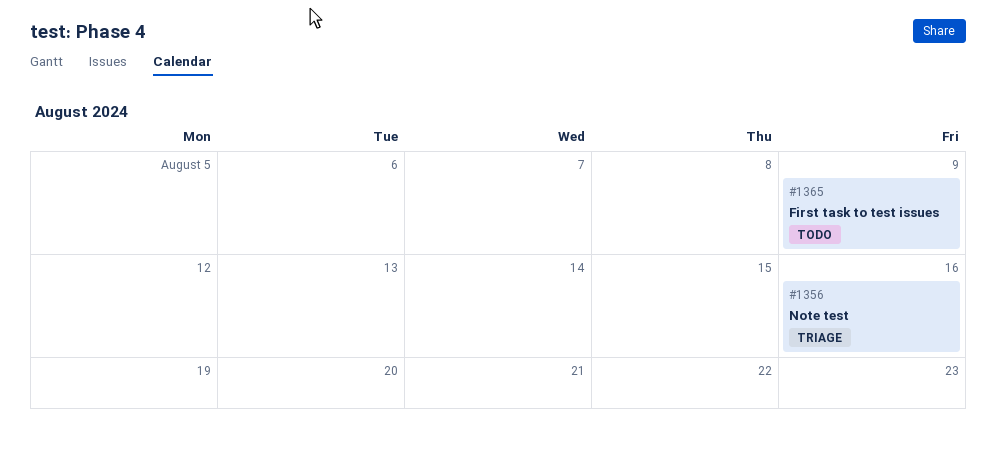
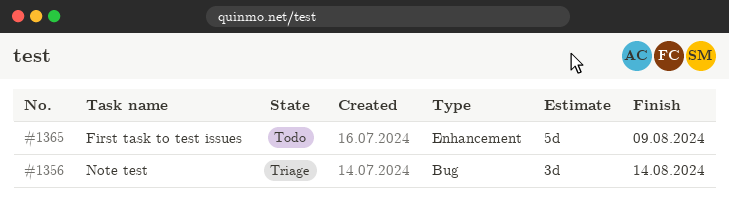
#1356, due: Aug 16 -> Aug 14

